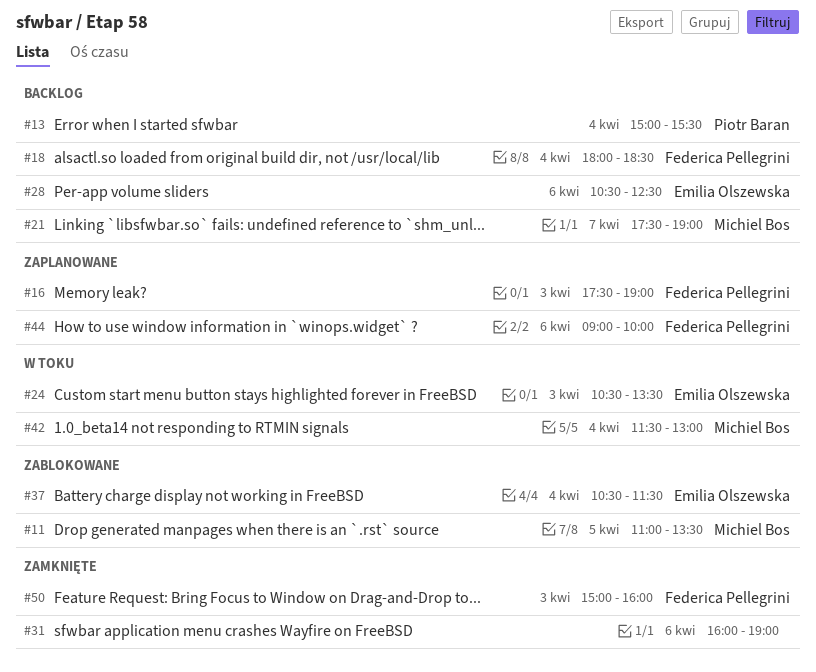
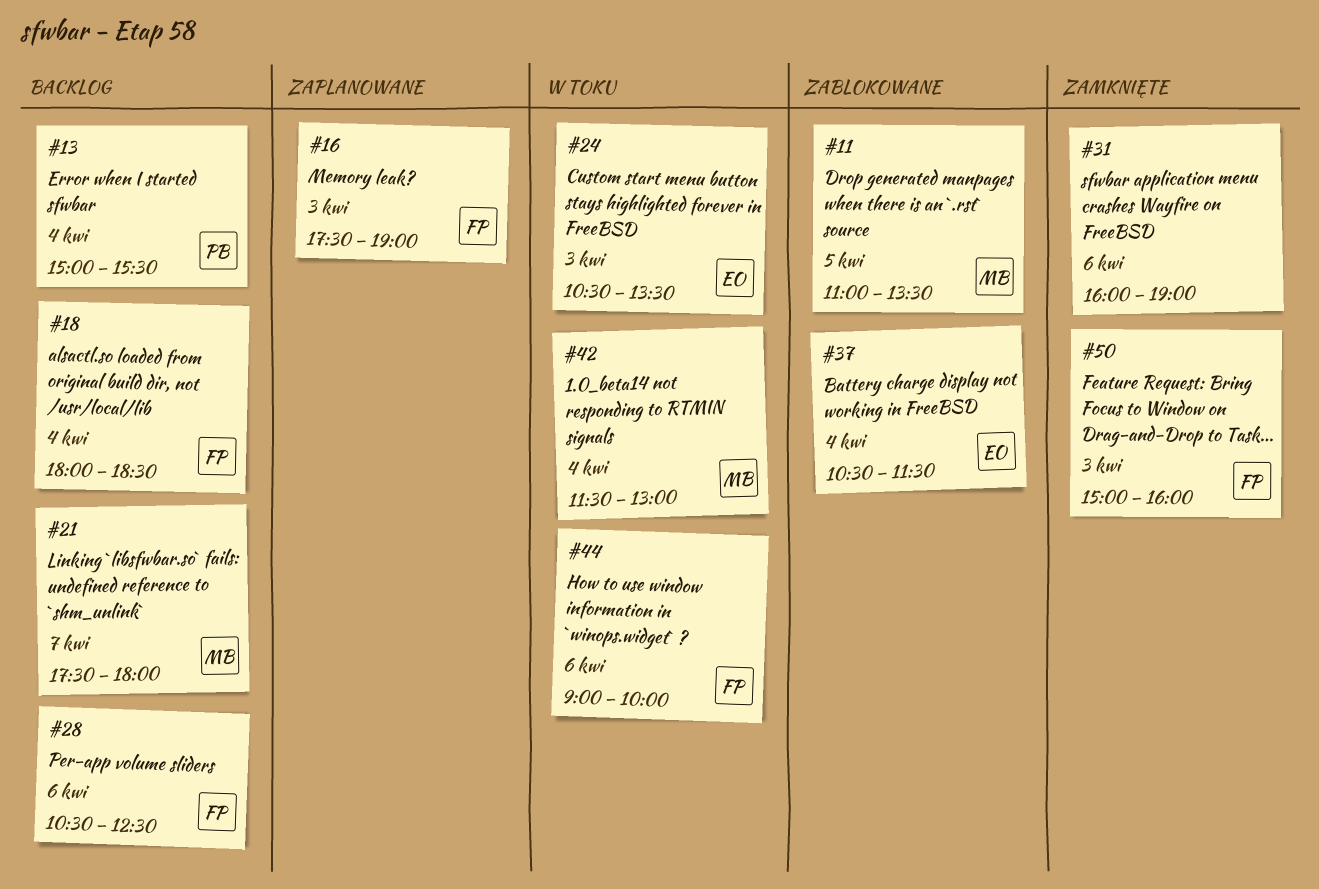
#21, ends: 19:00 -> 18:00
#28, owner: Emilia Olszewska -> Federica Pellegrini
#44, status: Zaplanowane -> W toku

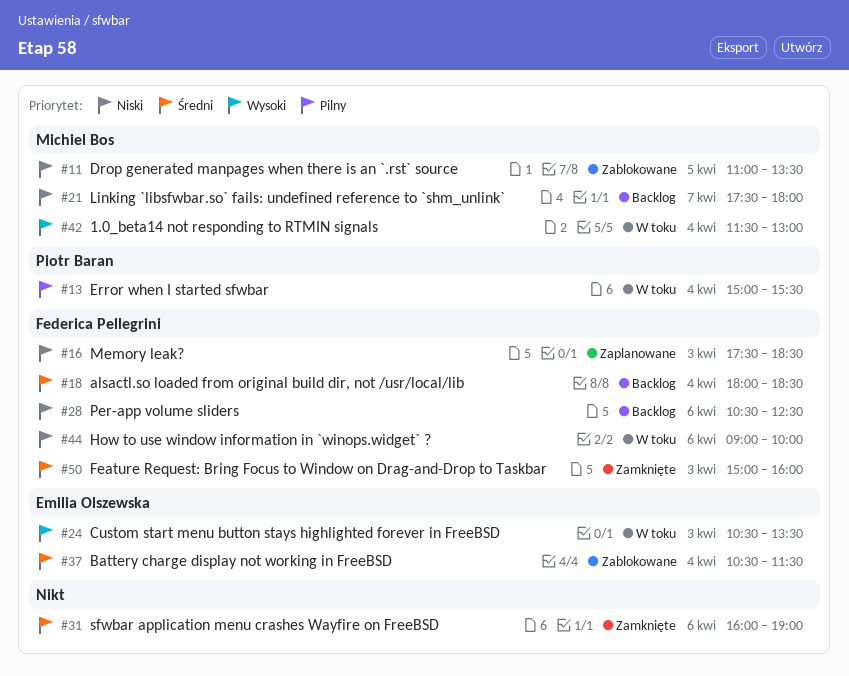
#13, status: Backlog -> W toku
#16, ends: 19:00 -> 18:30

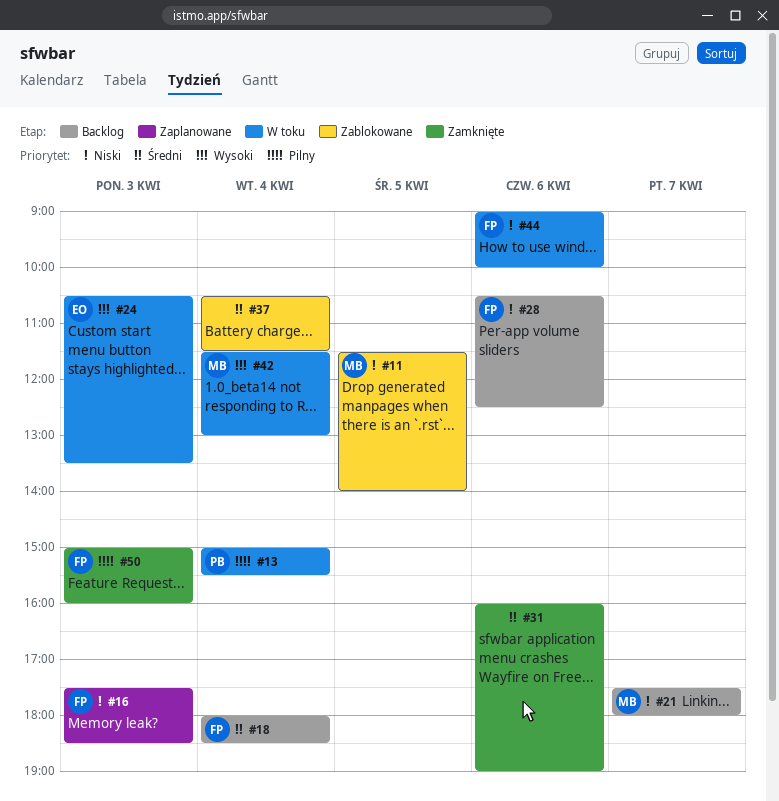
#11, begins: 11:00 -> 11:30
#11, ends: 13:30 -> 14:00
#37, owner: Emilia Olszewska -> none
#50, priority: Średni -> Pilny

